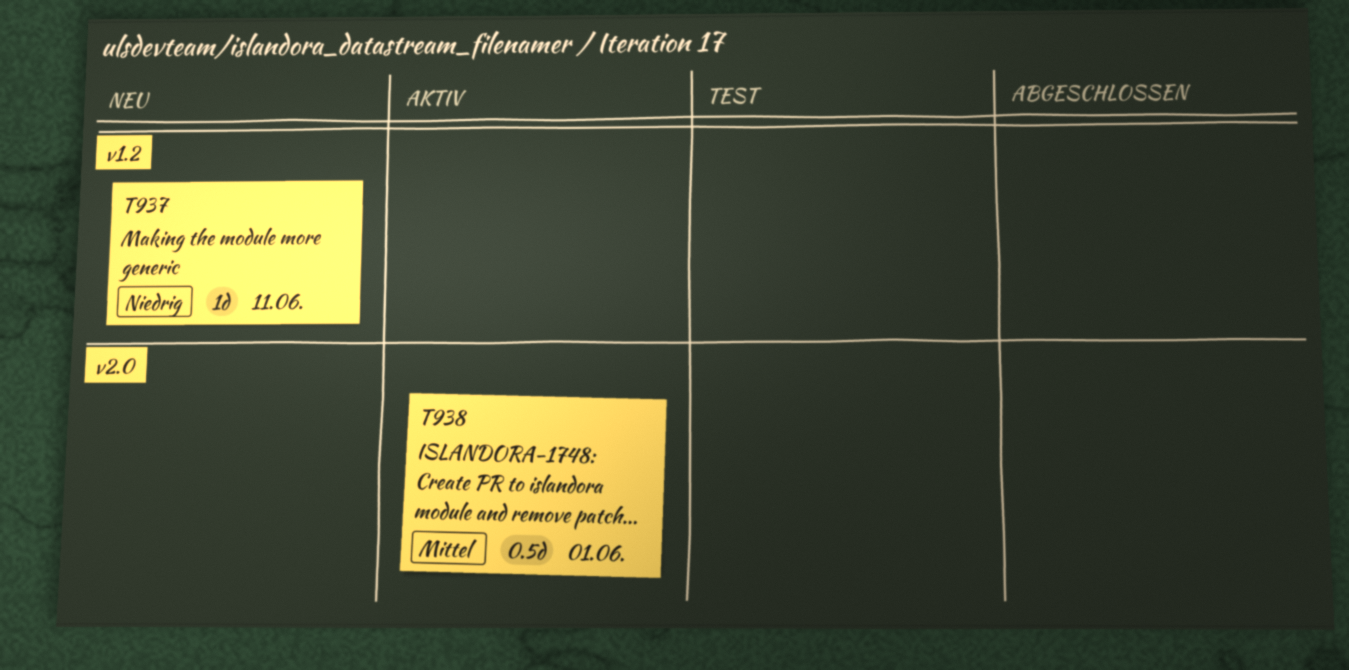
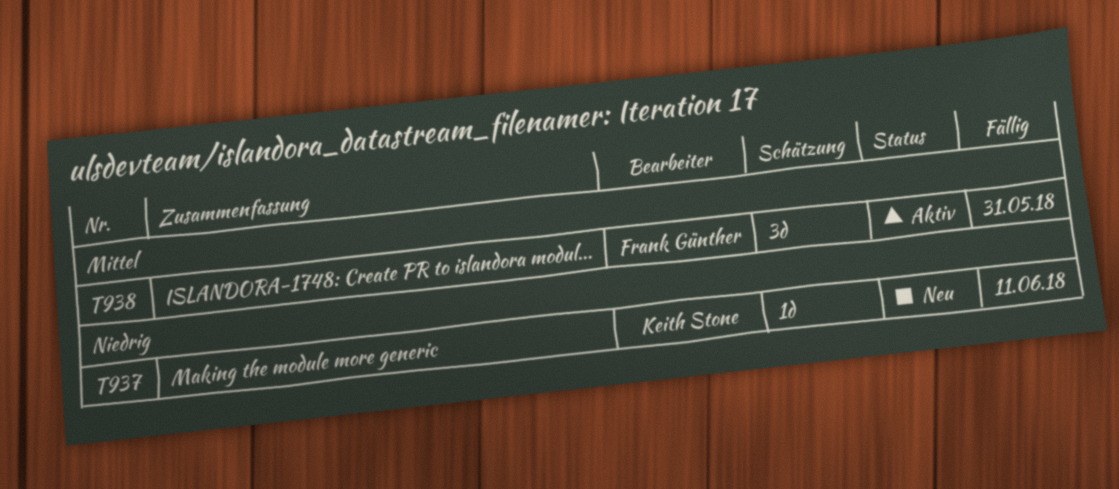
T938, estimate: 0.5d -> 3d
T938, due: Jun 1 -> May 31

